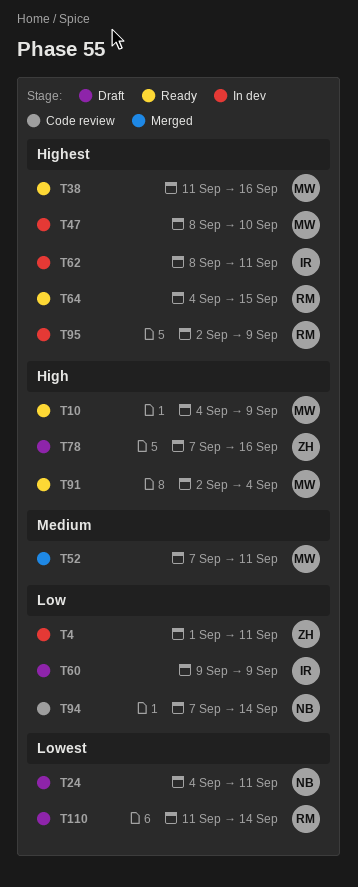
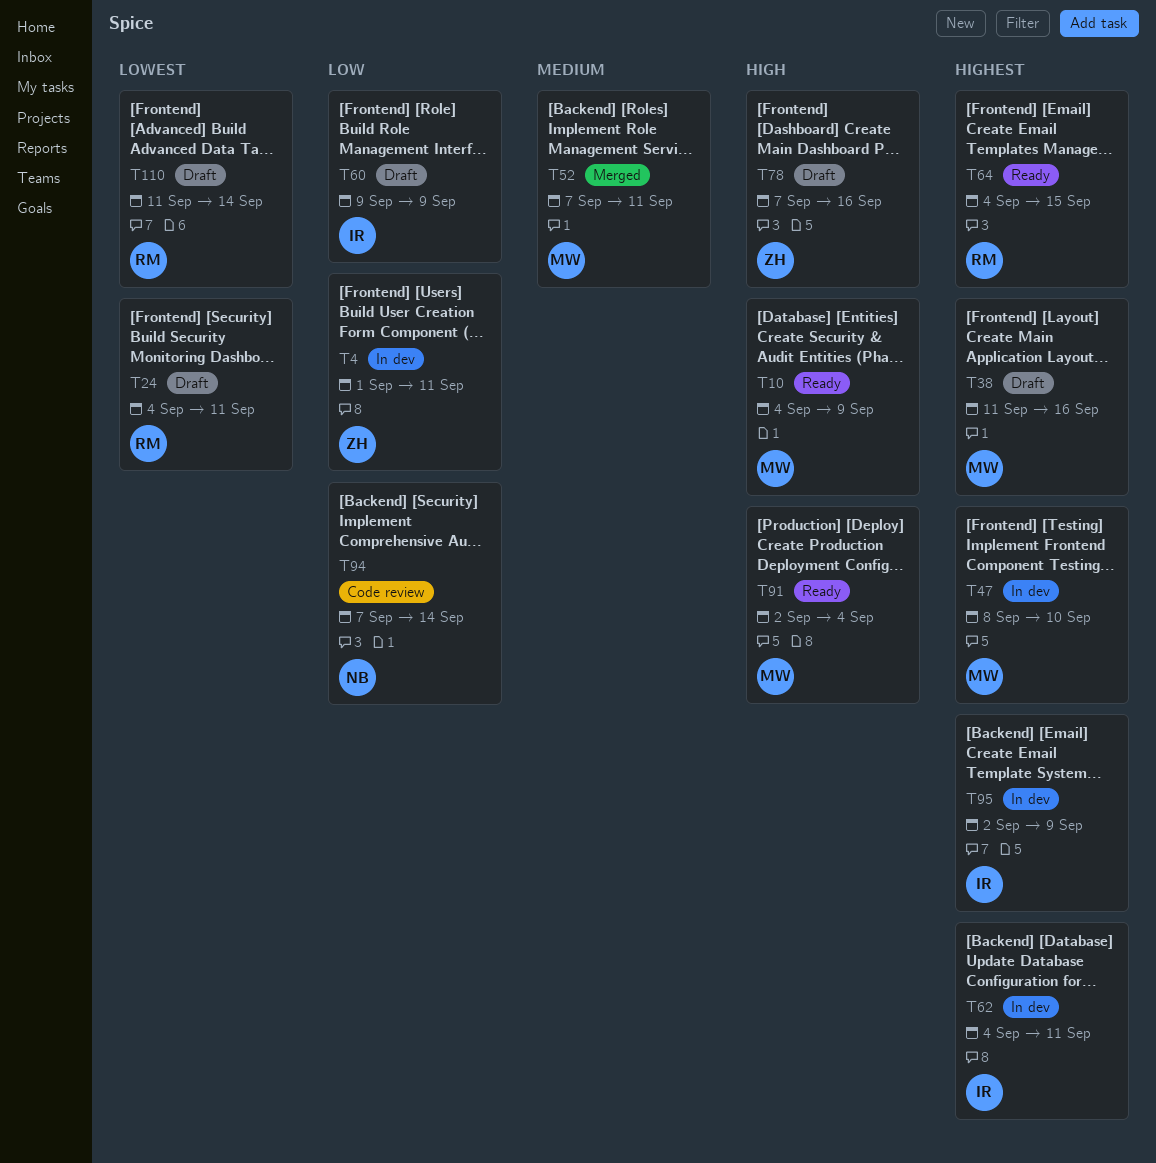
T24, owner: NB -> RM
T38, status: Ready -> Draft
T62, start: Sep 8 -> Sep 4
T95, owner: RM -> IR

